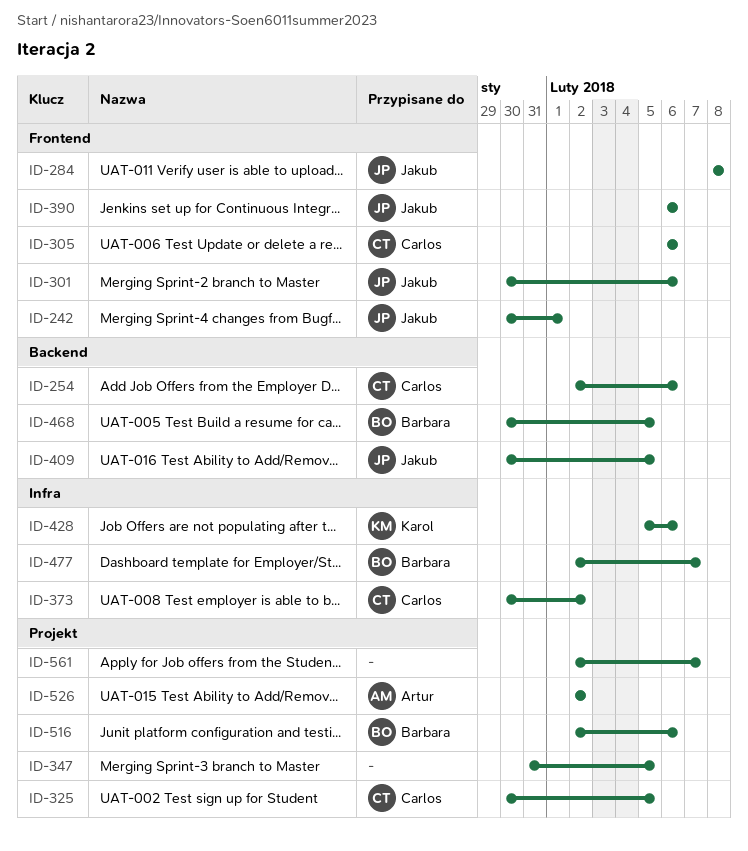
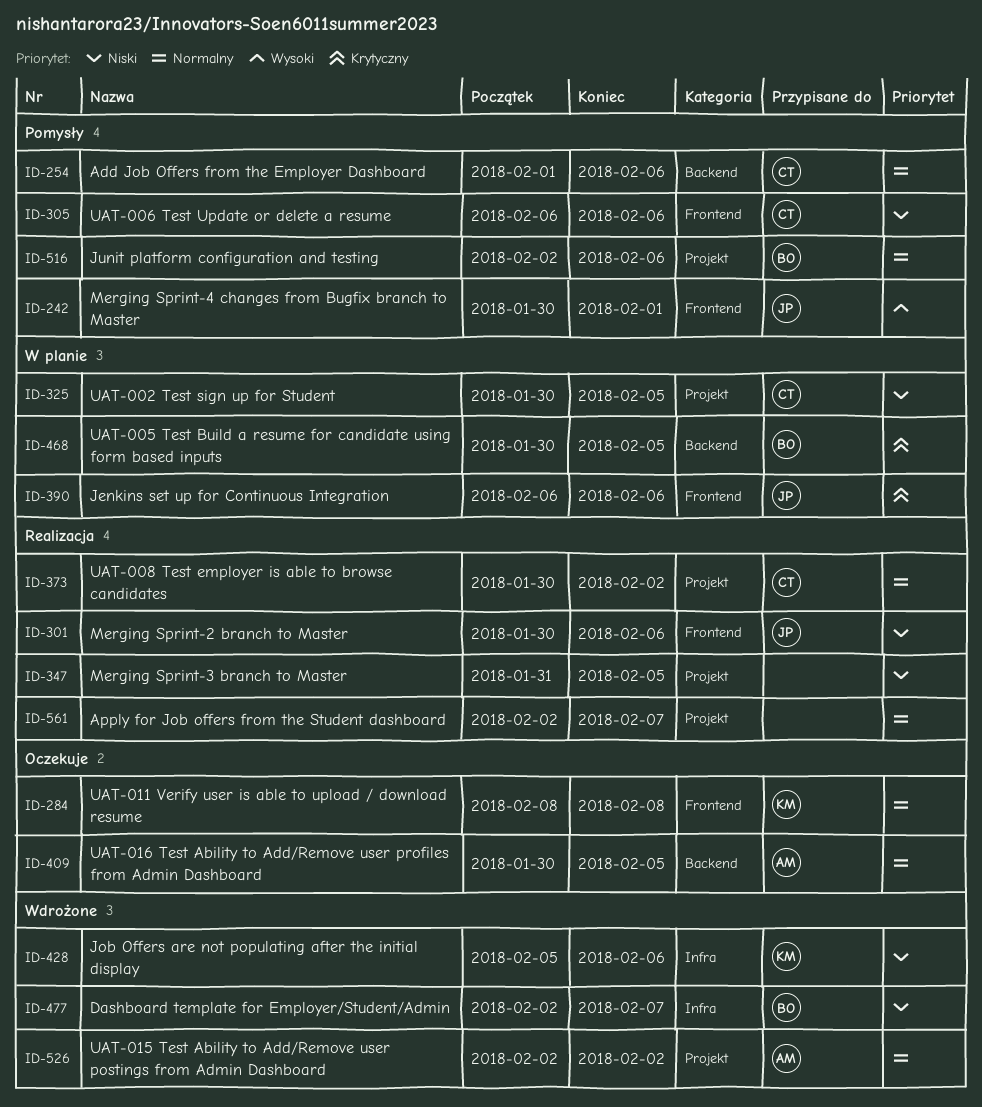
ID-254, start: Feb 2 -> Feb 1
ID-284, owner: Jakub -> Karol
ID-373, label: Infra -> Projekt
ID-409, owner: Jakub -> Artur

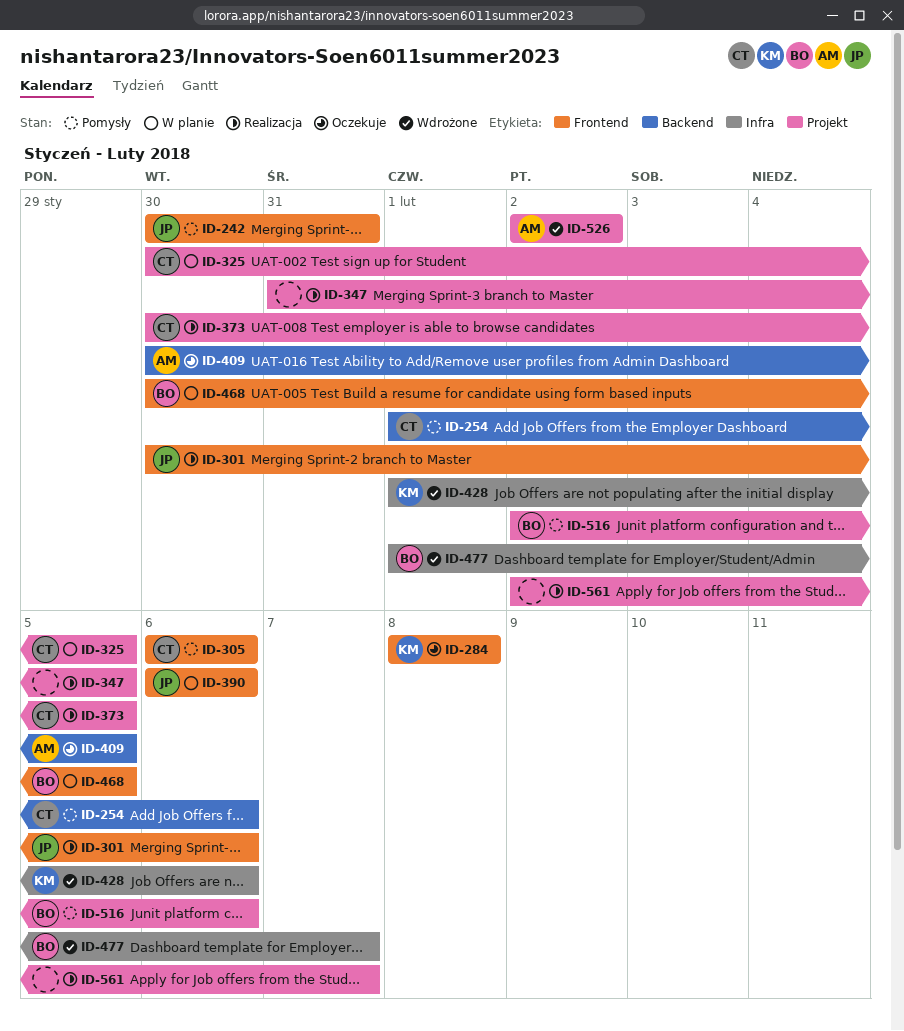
ID-242, due: Feb 1 -> Jan 31
ID-373, due: Feb 2 -> Feb 5
ID-428, start: Feb 5 -> Feb 1
ID-468, label: Backend -> Frontend
ID-477, start: Feb 2 -> Feb 1

